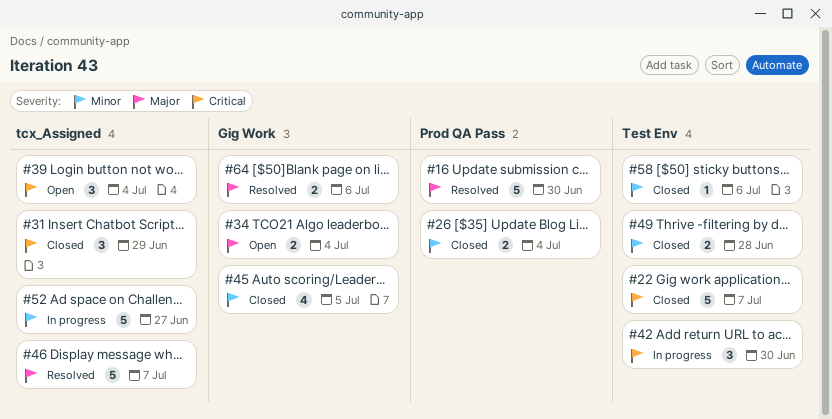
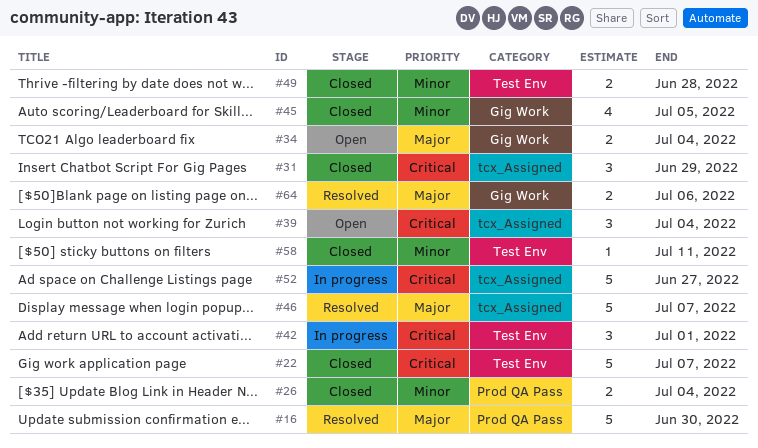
#42, due: Jun 30 -> Jul 1
#52, priority: Minor -> Critical
#58, due: Jul 6 -> Jul 11

